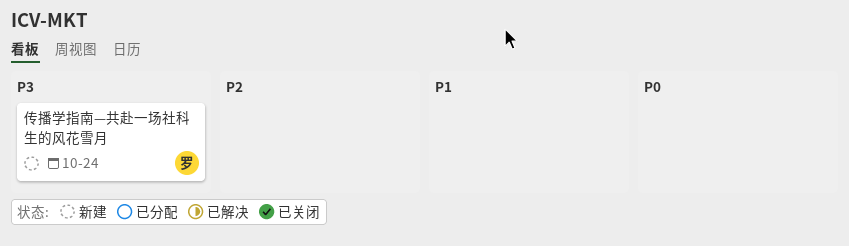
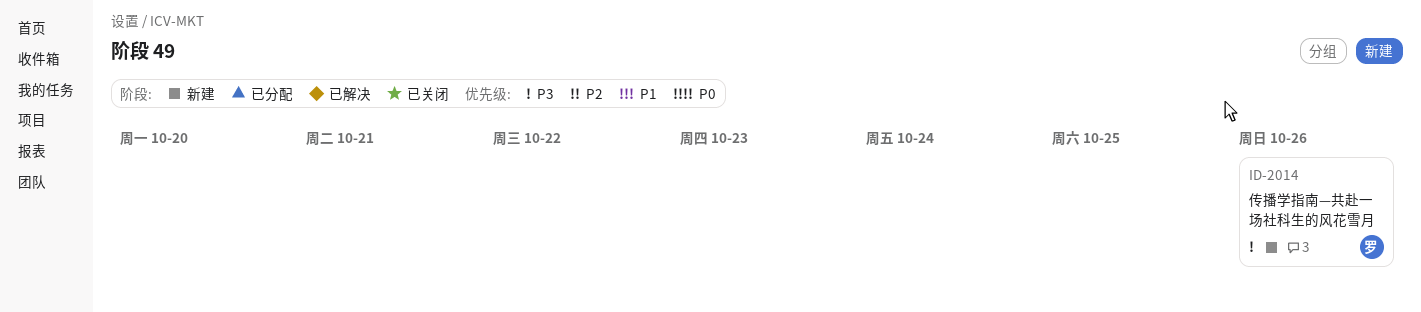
传播学指南—共赴一场社科生的风花雪月, due: Oct 24 -> Oct 26

